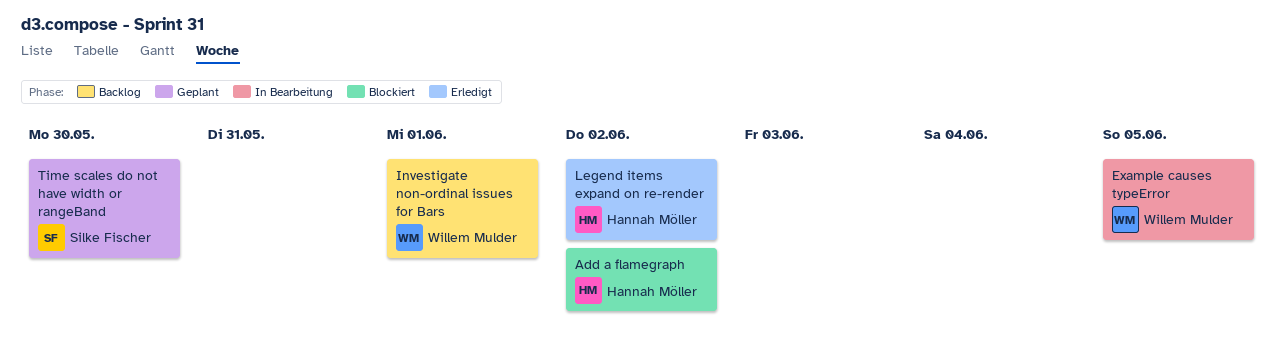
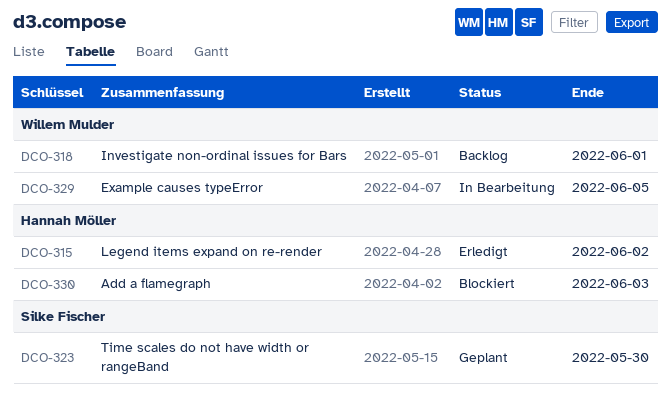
Add a flamegraph, due: Jun 2 -> Jun 3

